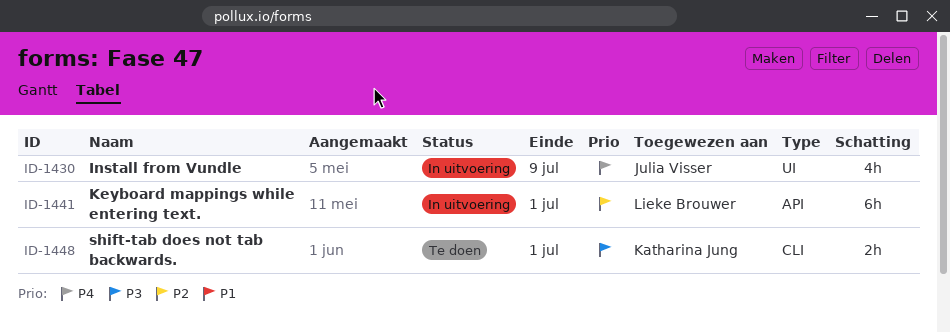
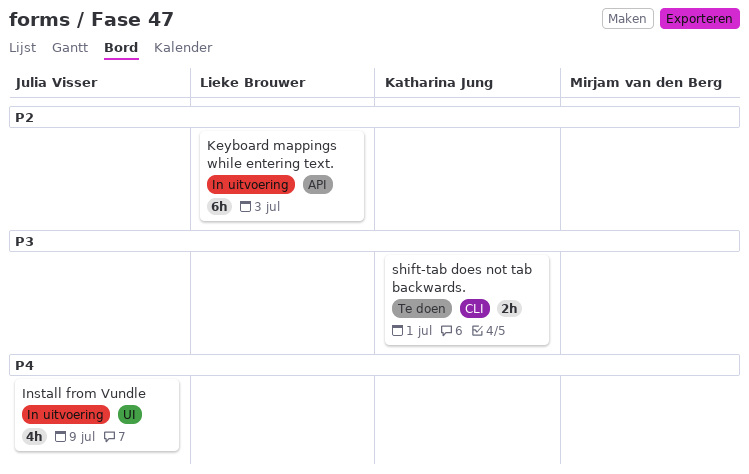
Keyboard mappings while entering text., due: Jul 1 -> Jul 3

